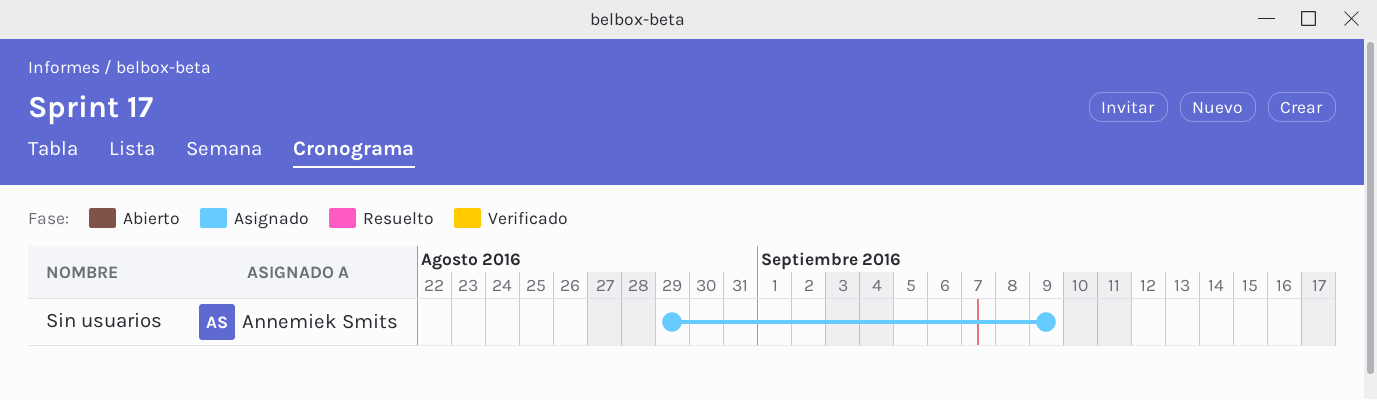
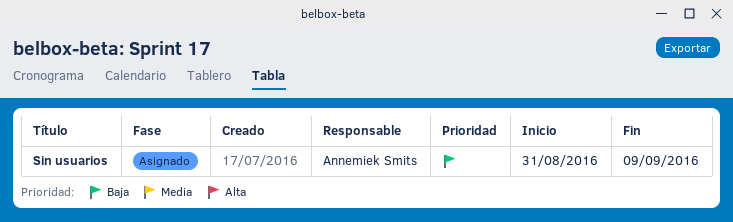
Sin usuarios, start: Aug 29 -> Aug 31

